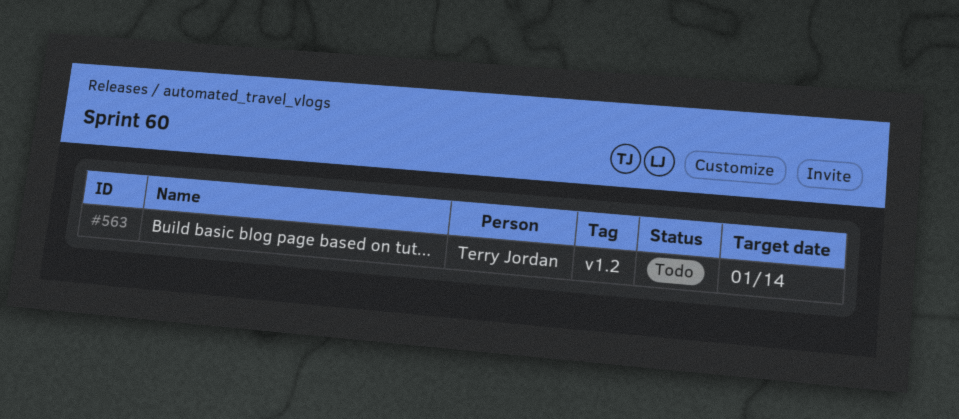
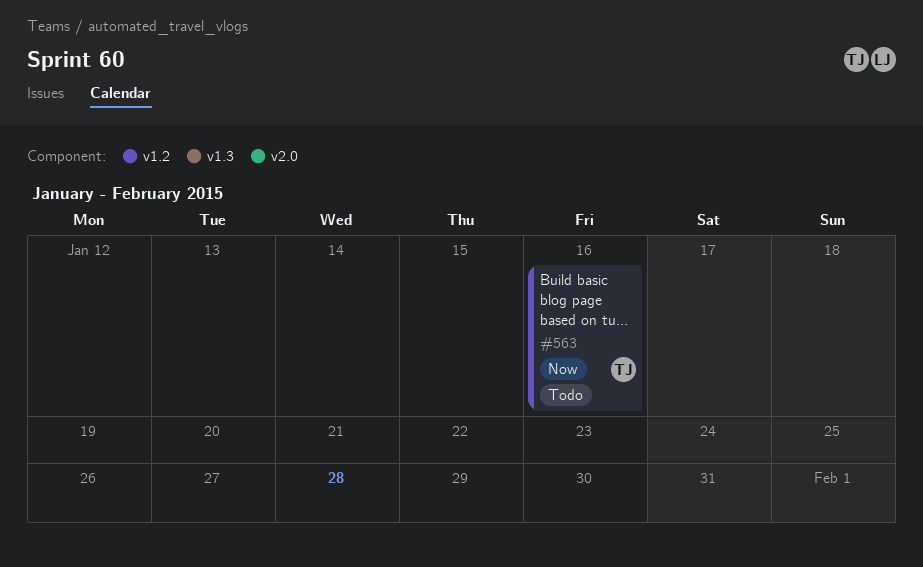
#563, due: Jan 14 -> Jan 16

